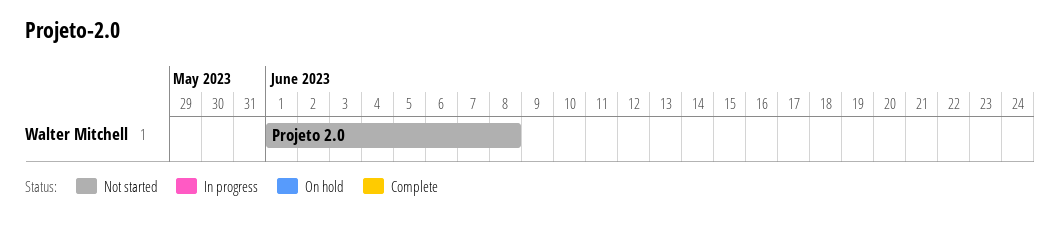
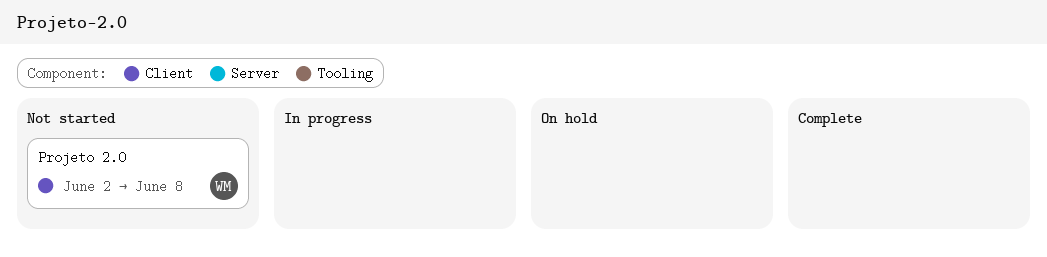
Projeto 2.0, start: Jun 1 -> Jun 2

